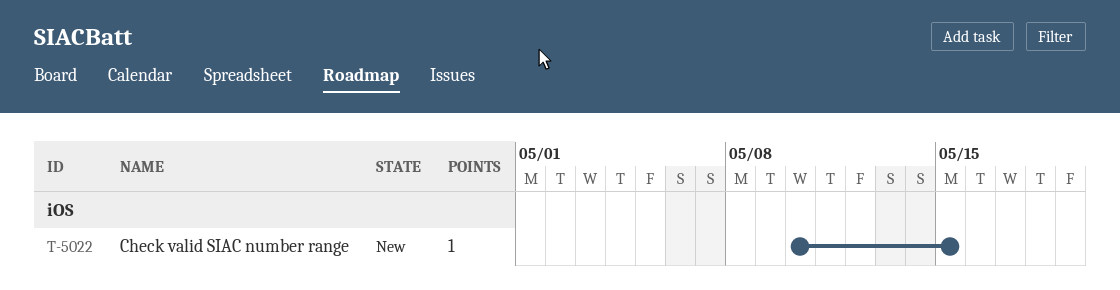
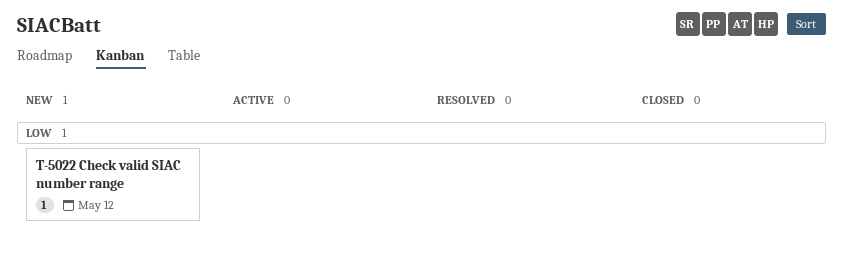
T-5022, due: May 15 -> May 12

